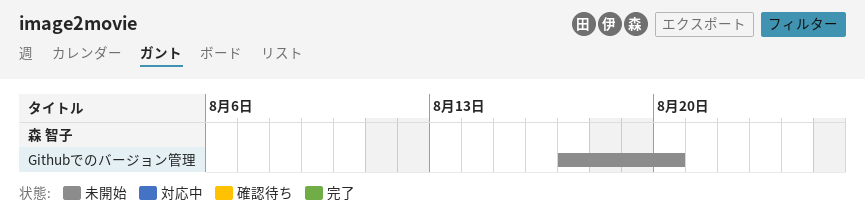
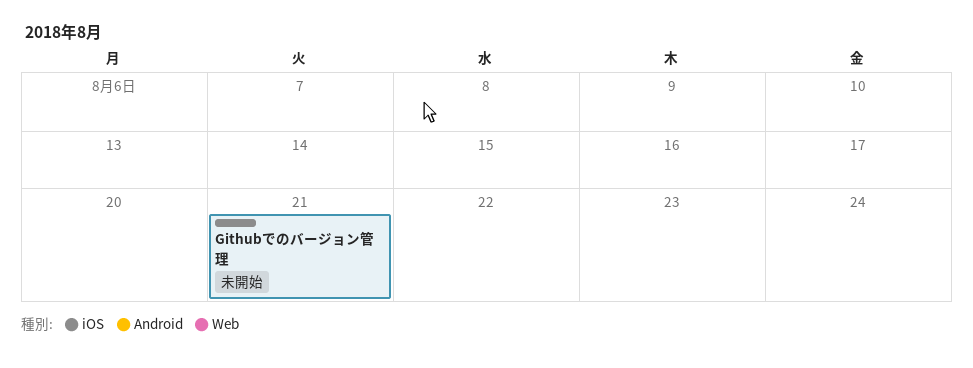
Githubでのバージョン管理, due: Aug 20 -> Aug 21

